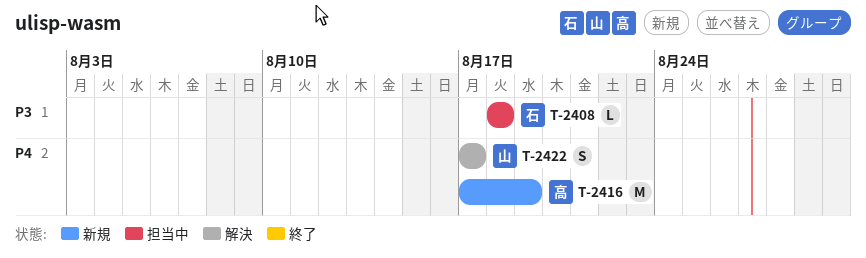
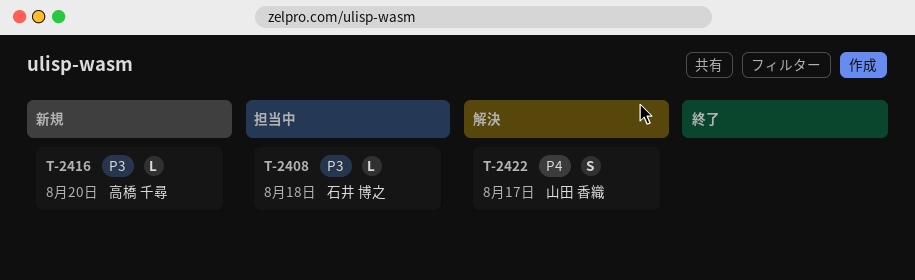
T-2416, priority: P4 -> P3
T-2416, estimate: M -> L
T-2416, due: Aug 19 -> Aug 20

